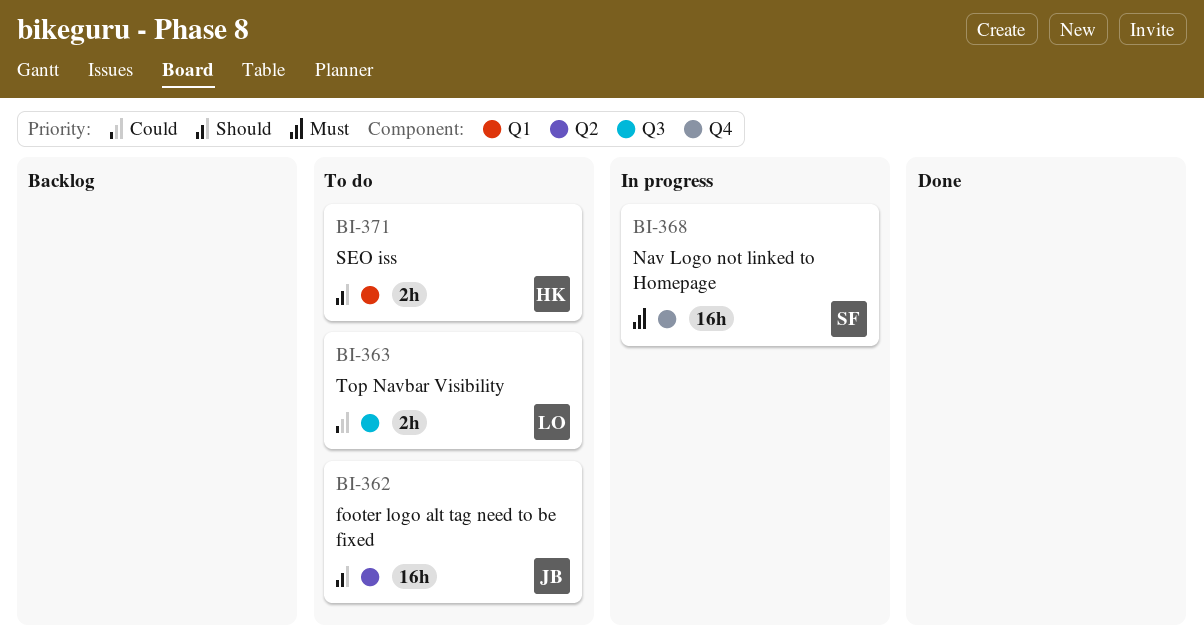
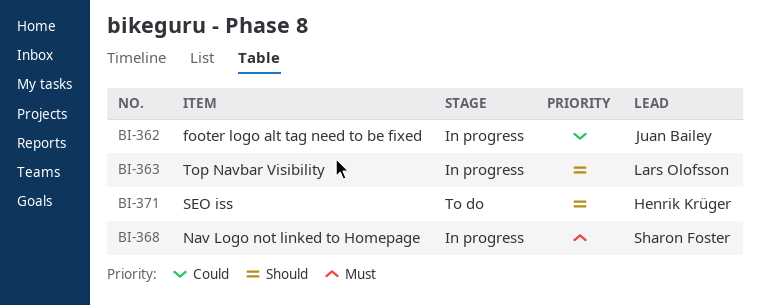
BI-362, status: To do -> In progress
BI-362, priority: Should -> Could
BI-363, status: To do -> In progress
BI-363, priority: Could -> Should

